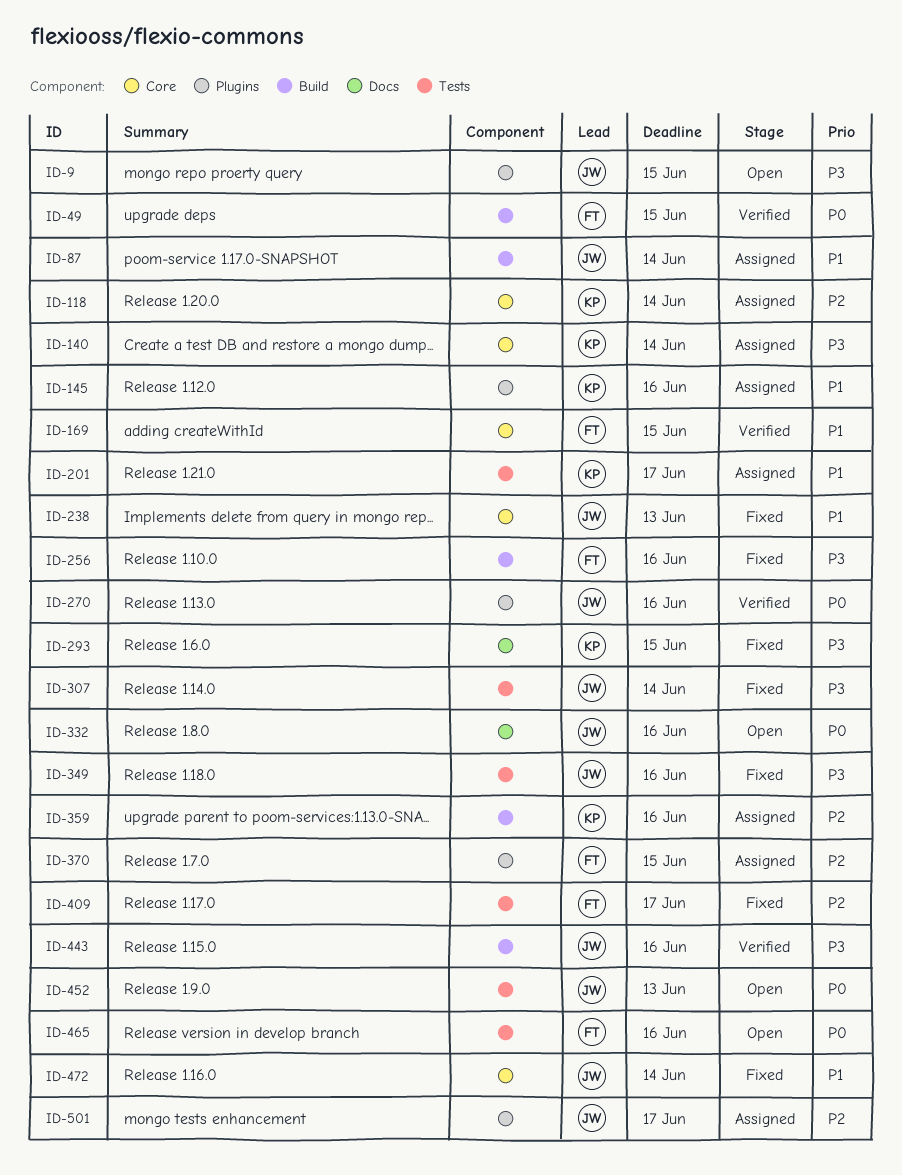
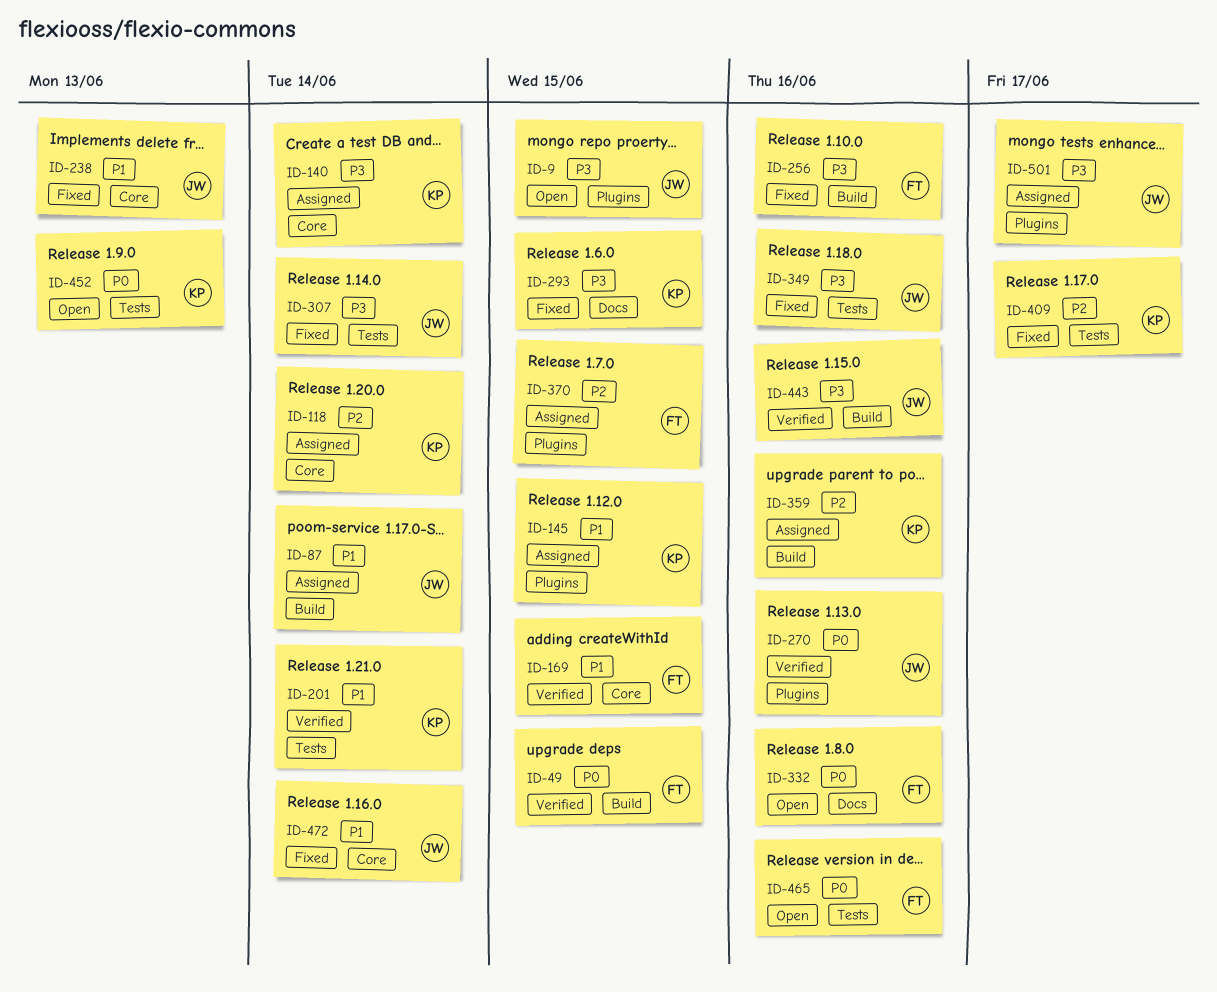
ID-145, due: Jun 16 -> Jun 15
ID-201, status: Assigned -> Verified
ID-201, due: Jun 17 -> Jun 14
ID-332, owner: JW -> FT
ID-409, owner: FT -> KP
ID-452, owner: JW -> KP
ID-501, priority: P2 -> P3

